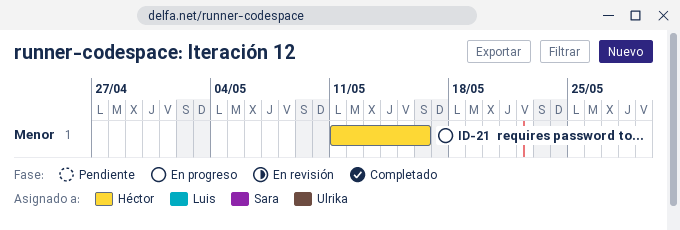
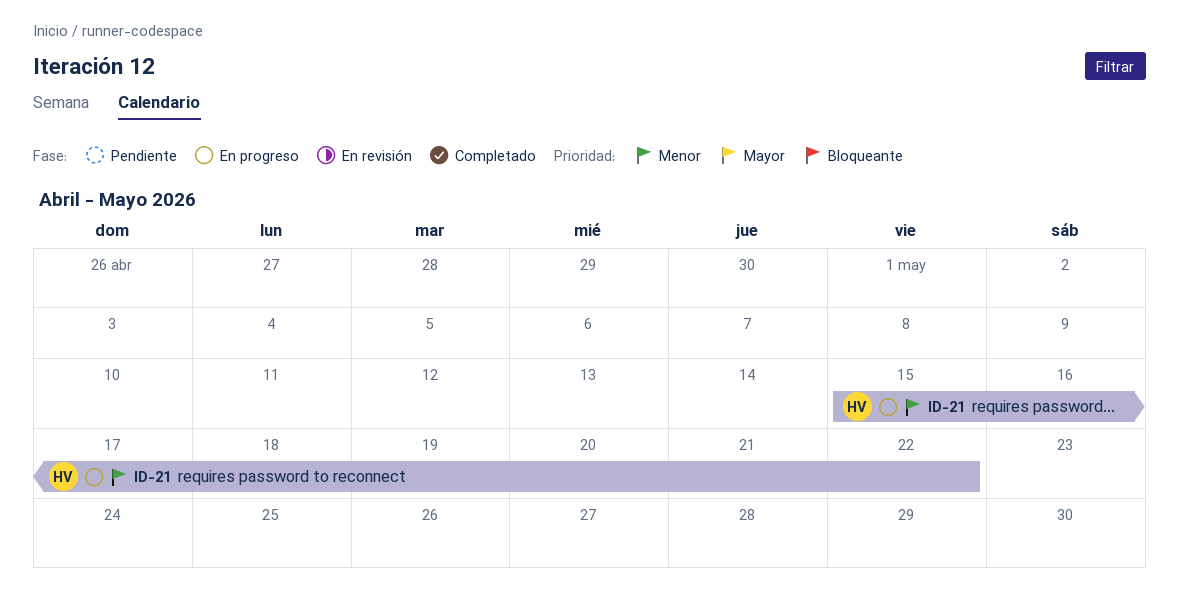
ID-21, start: May 11 -> May 15
ID-21, due: May 16 -> May 22

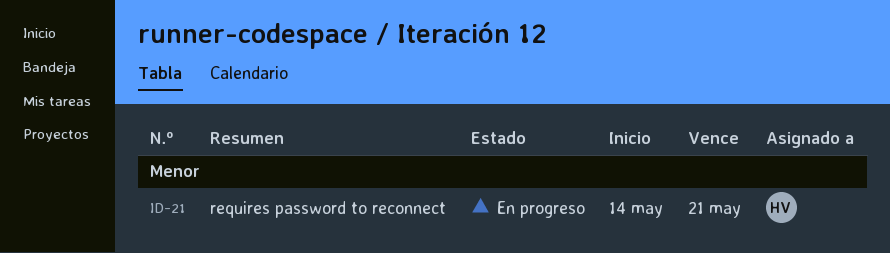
ID-21, start: May 15 -> May 14
ID-21, due: May 22 -> May 21

